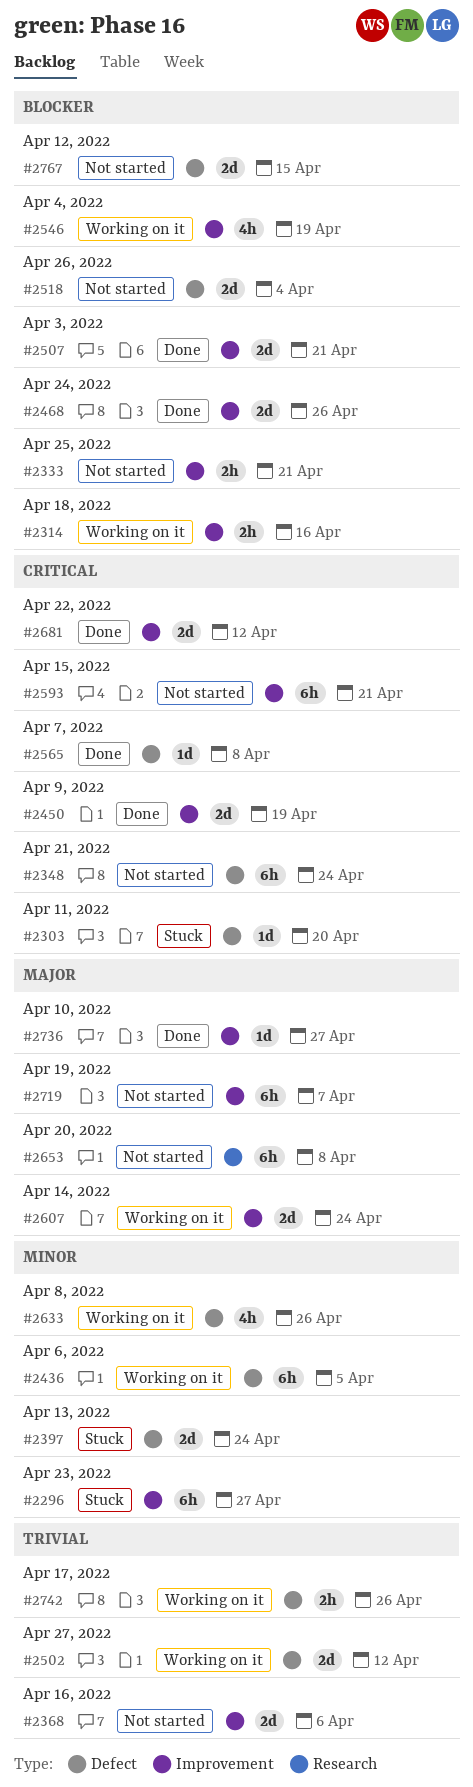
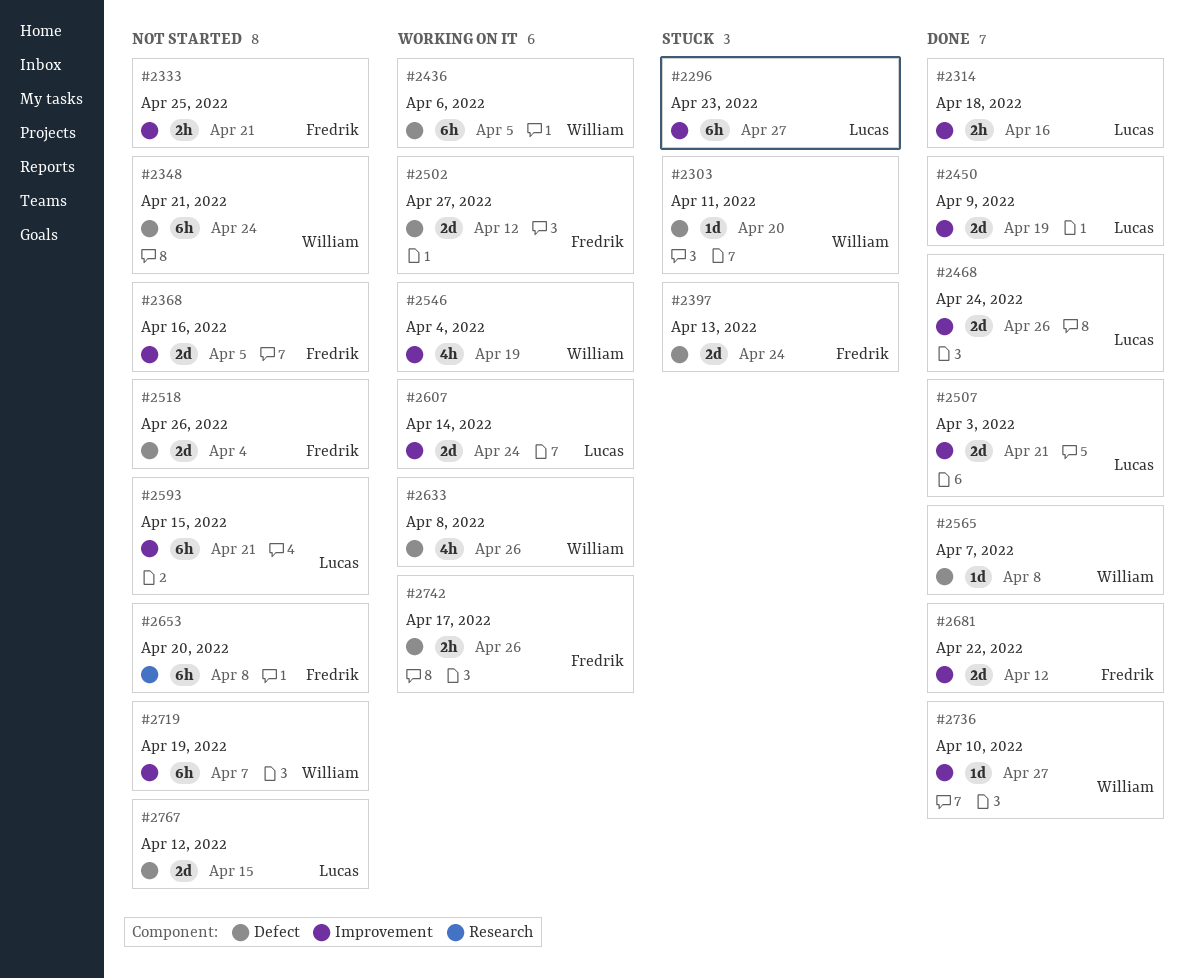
#2314, status: Working on it -> Done
#2368, due: Apr 6 -> Apr 5

